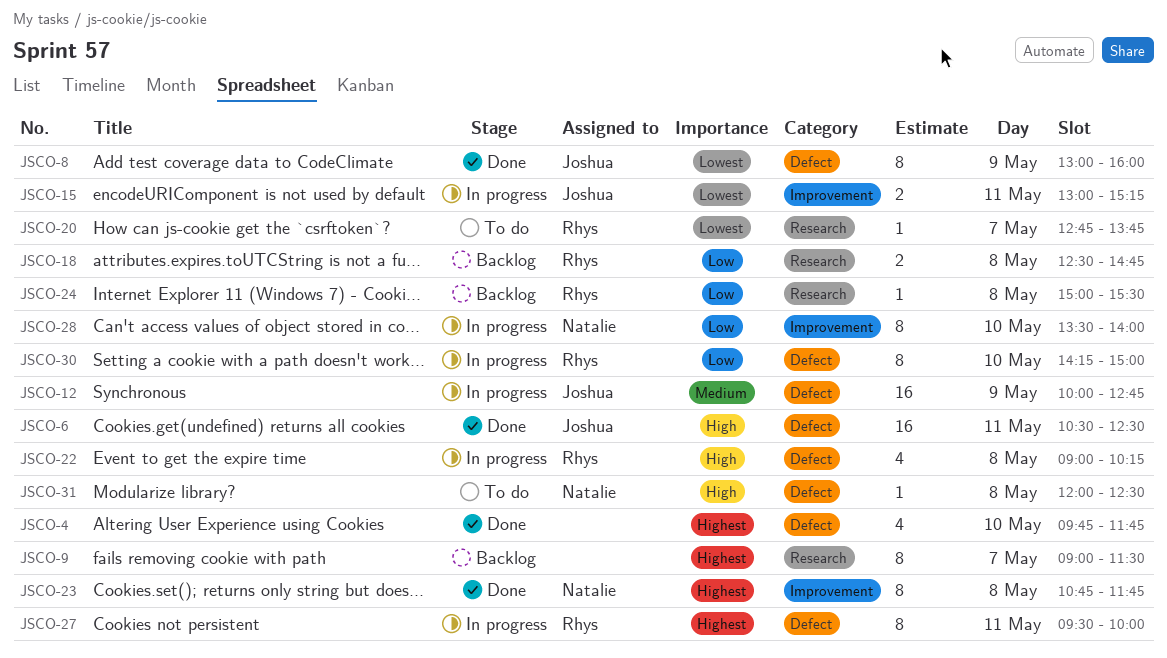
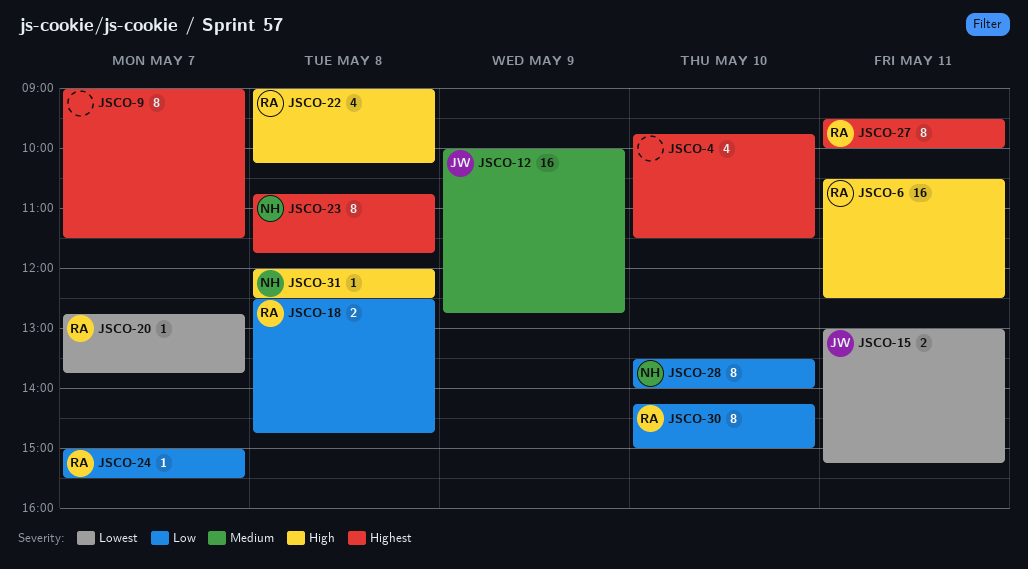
JSCO-4, ends: 11:45 -> 11:30
JSCO-6, owner: Joshua -> Rhys
JSCO-8: present -> none
JSCO-24, day: May 8 -> May 7

